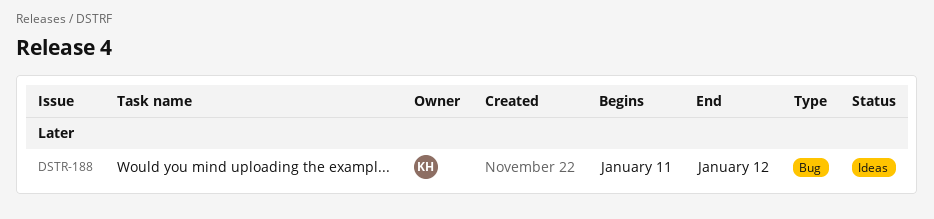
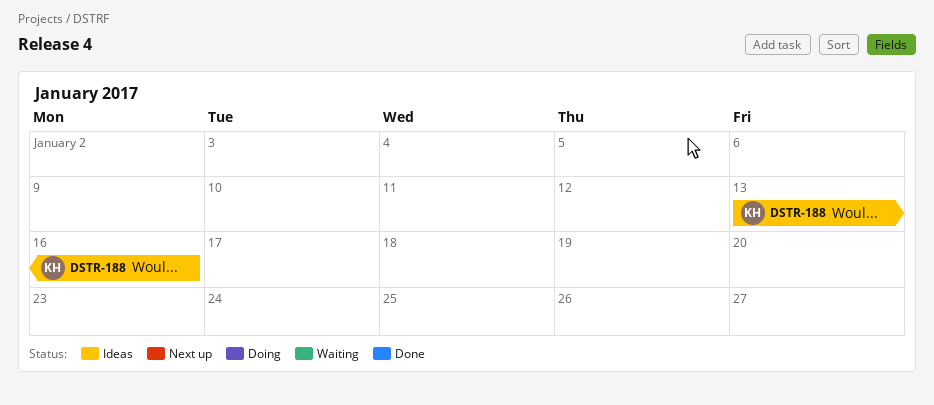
DSTR-188, start: Jan 11 -> Jan 13
DSTR-188, due: Jan 12 -> Jan 16

